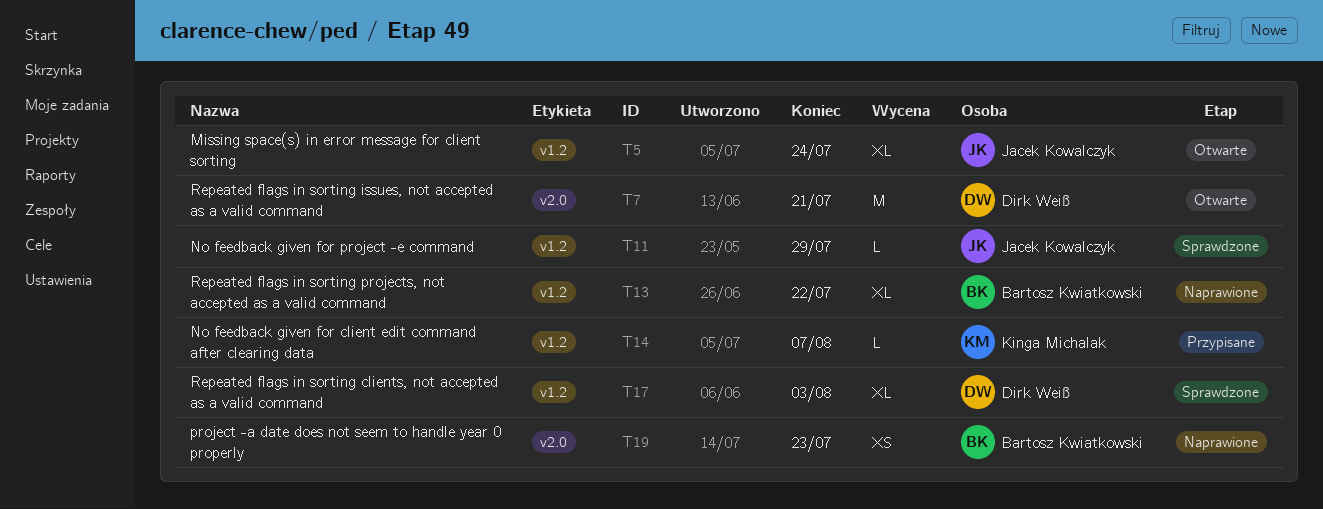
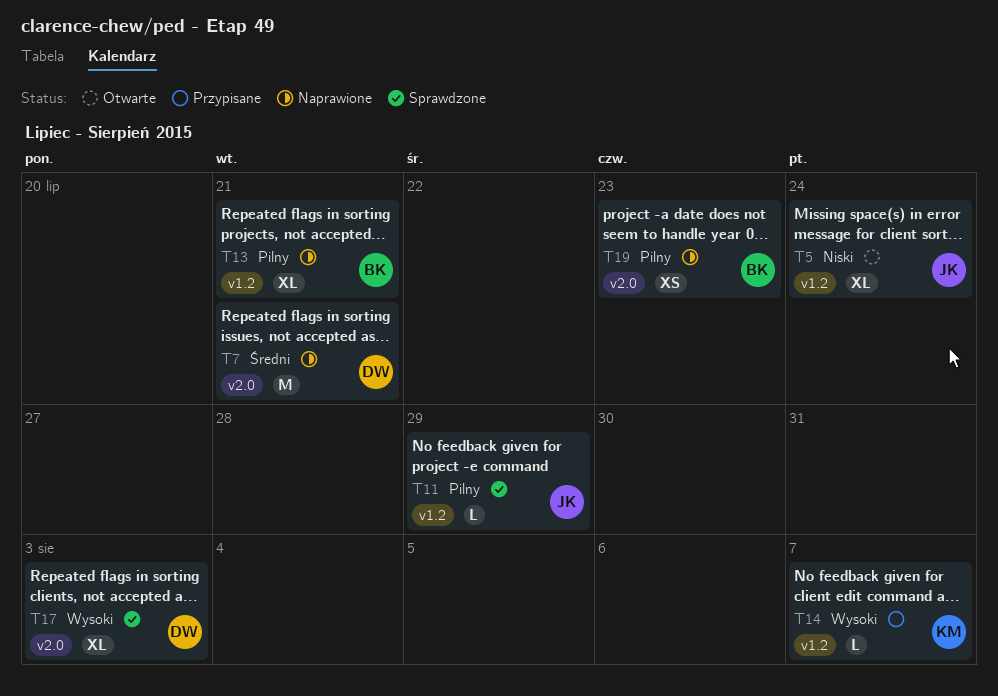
T7, status: Otwarte -> Naprawione
T13, due: Jul 22 -> Jul 21
T17, label: v1.2 -> v2.0

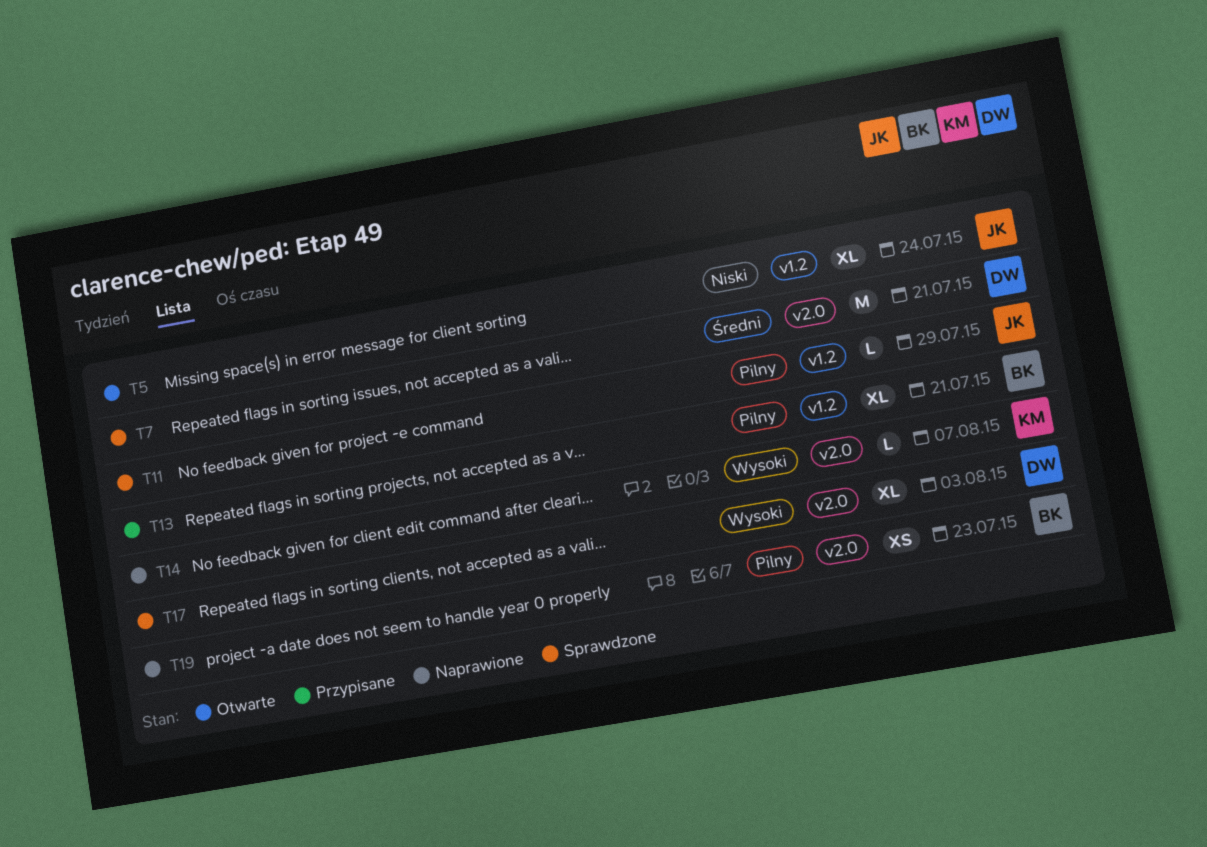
T7, status: Naprawione -> Sprawdzone
T13, status: Naprawione -> Przypisane
T14, status: Przypisane -> Naprawione
T14, label: v1.2 -> v2.0

